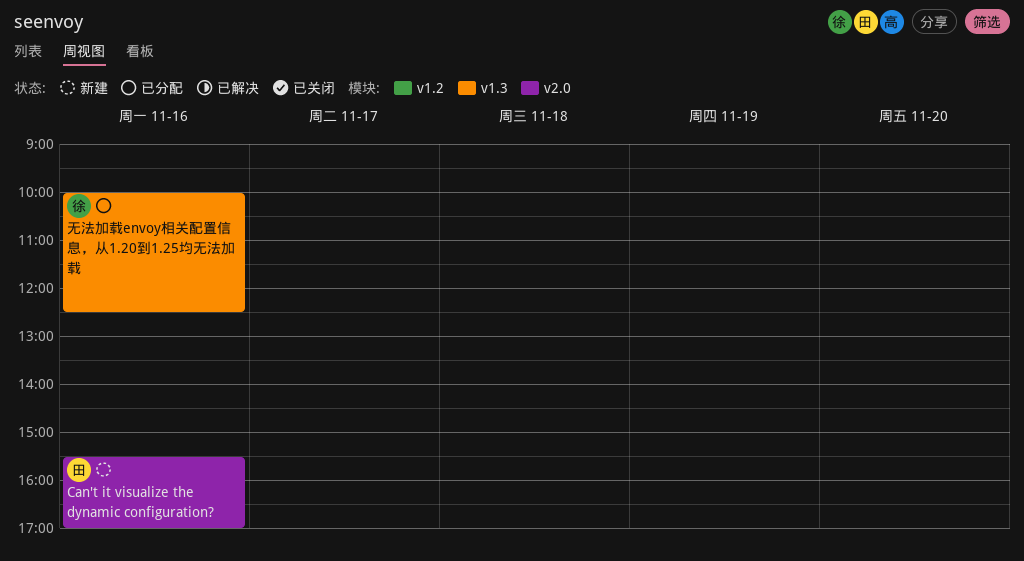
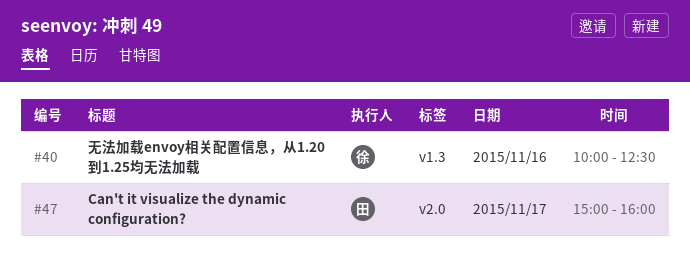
Can't it visualize the dynamic configuration?, day: Nov 16 -> Nov 17
Can't it visualize the dynamic configuration?, begins: 15:30 -> 15:00
Can't it visualize the dynamic configuration?, ends: 17:00 -> 16:00

